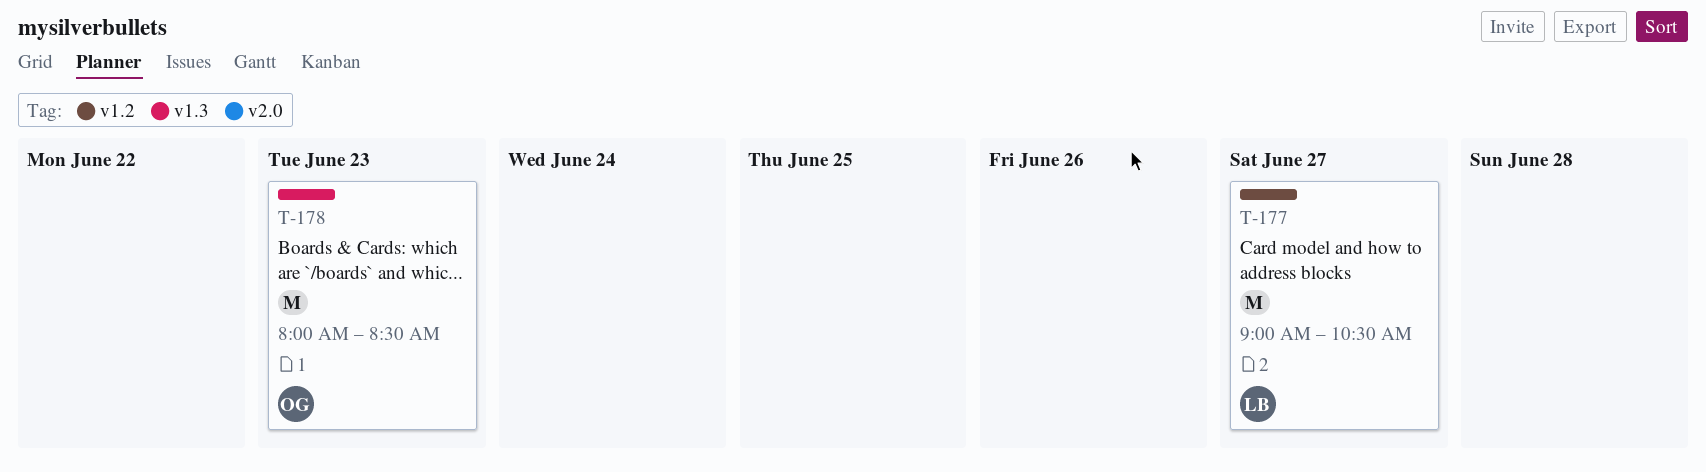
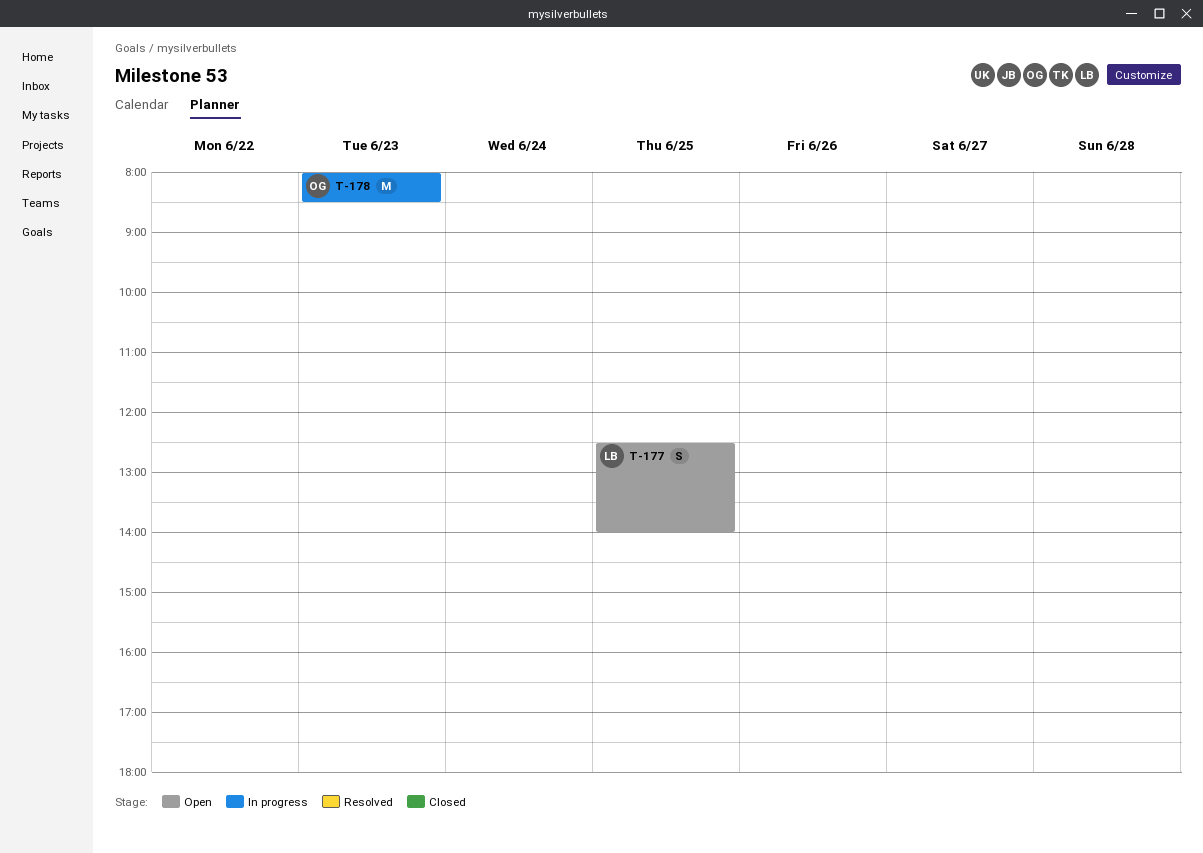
T-177, estimate: M -> S
T-177, day: Jun 27 -> Jun 25
T-177, begins: 09:00 -> 12:30
T-177, ends: 10:30 -> 14:00

